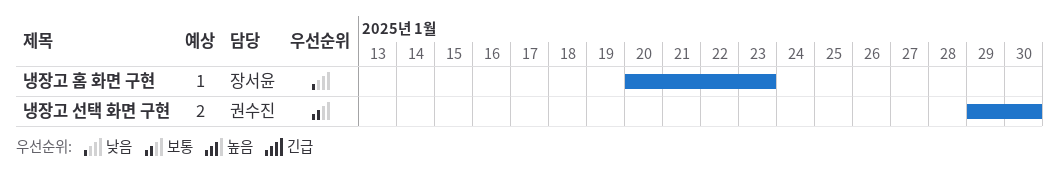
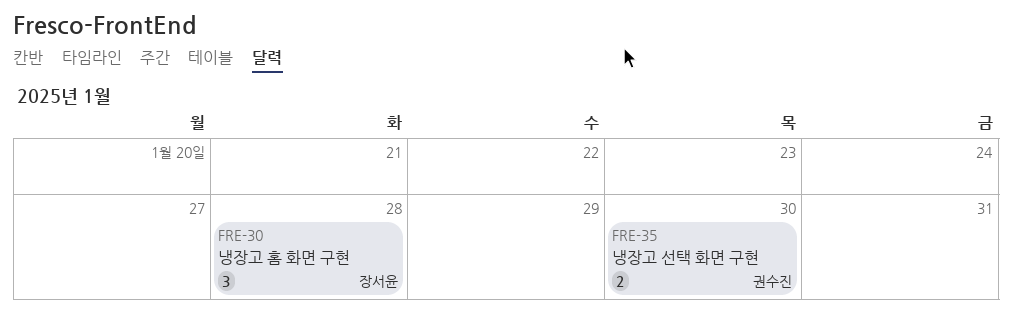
냉장고 홈 화면 구현, estimate: 1 -> 3
냉장고 홈 화면 구현, due: Jan 23 -> Jan 28

